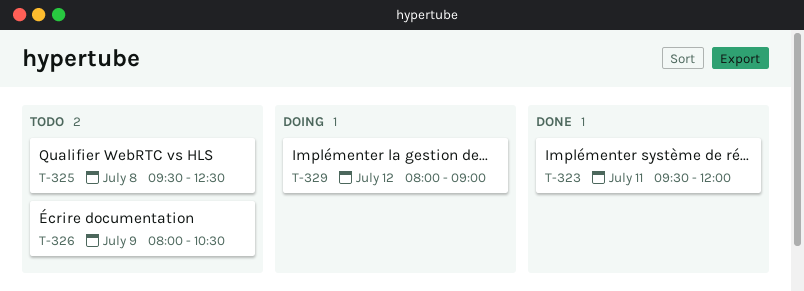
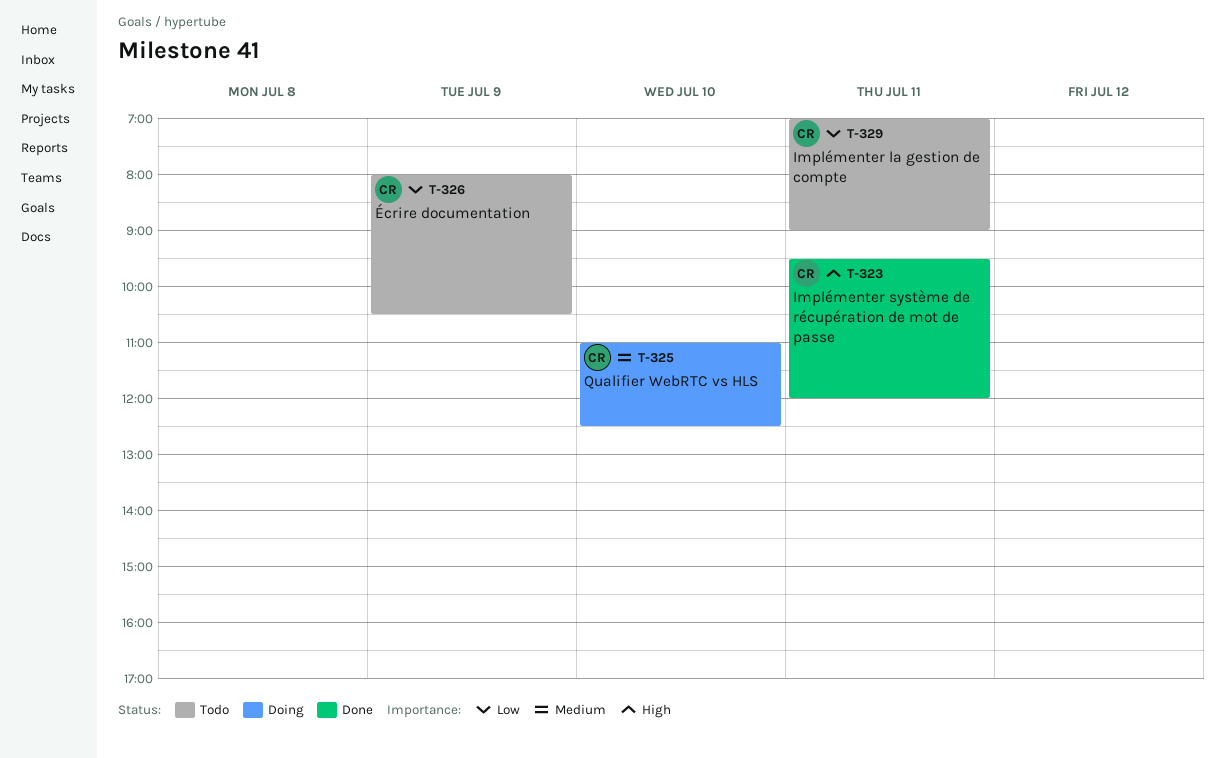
T-325, status: Todo -> Doing
T-325, day: Jul 8 -> Jul 10
T-325, begins: 09:30 -> 11:00
T-329, status: Doing -> Todo
T-329, day: Jul 12 -> Jul 11
T-329, begins: 08:00 -> 07:00

